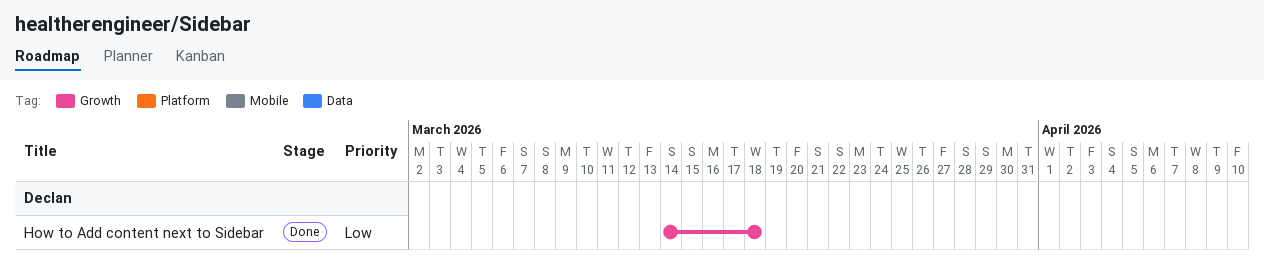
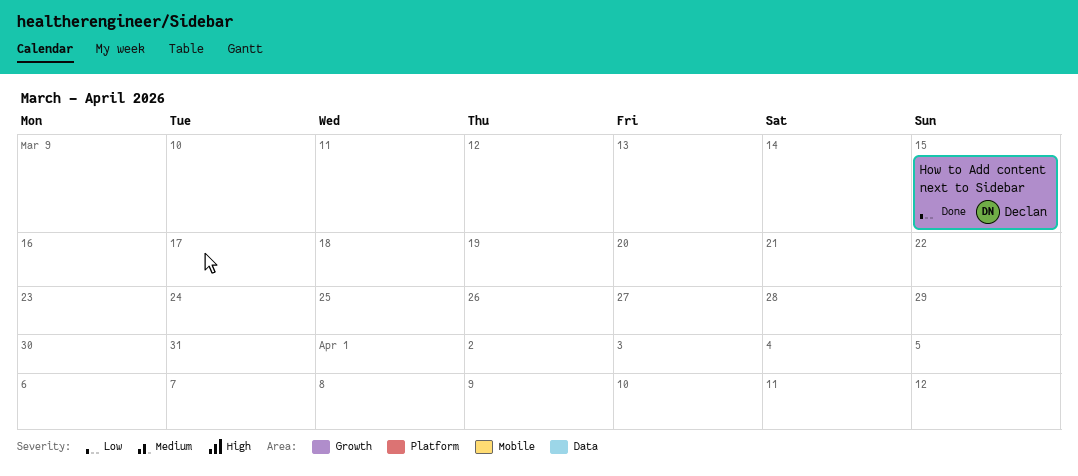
How to Add content next to Sidebar, due: Mar 18 -> Mar 15

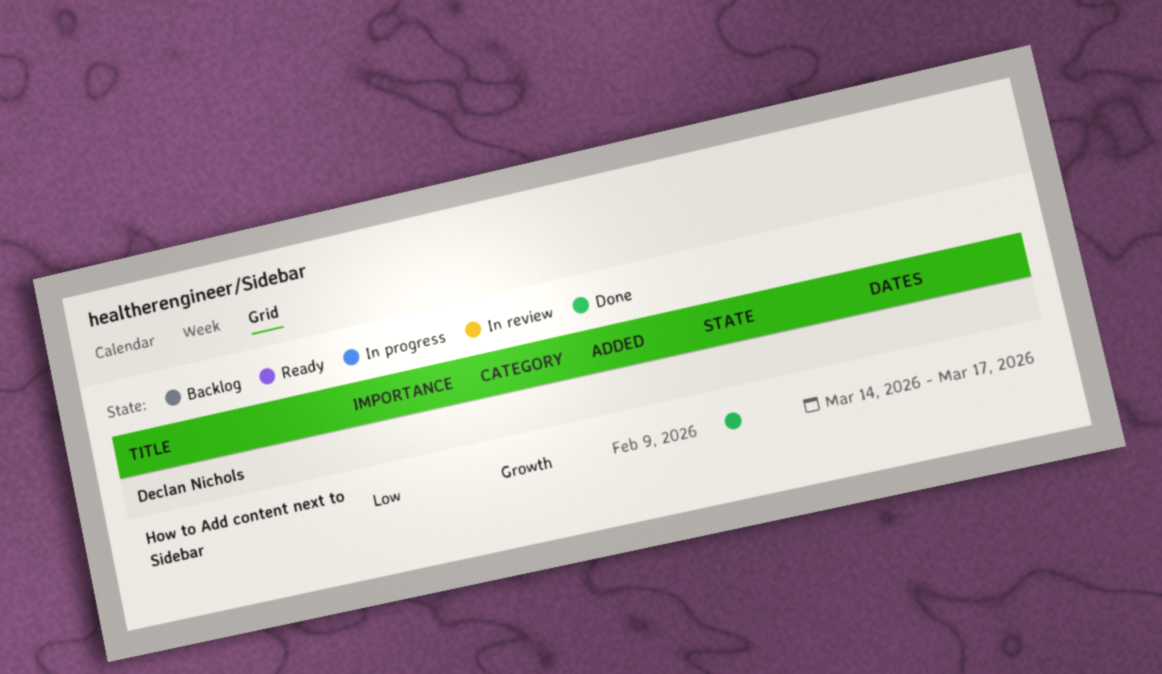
How to Add content next to Sidebar, due: Mar 15 -> Mar 17

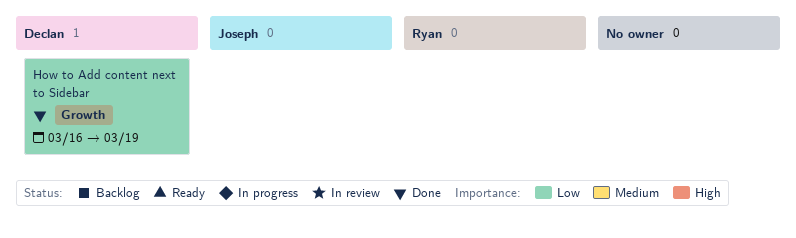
How to Add content next to Sidebar, start: Mar 14 -> Mar 16
How to Add content next to Sidebar, due: Mar 17 -> Mar 19

